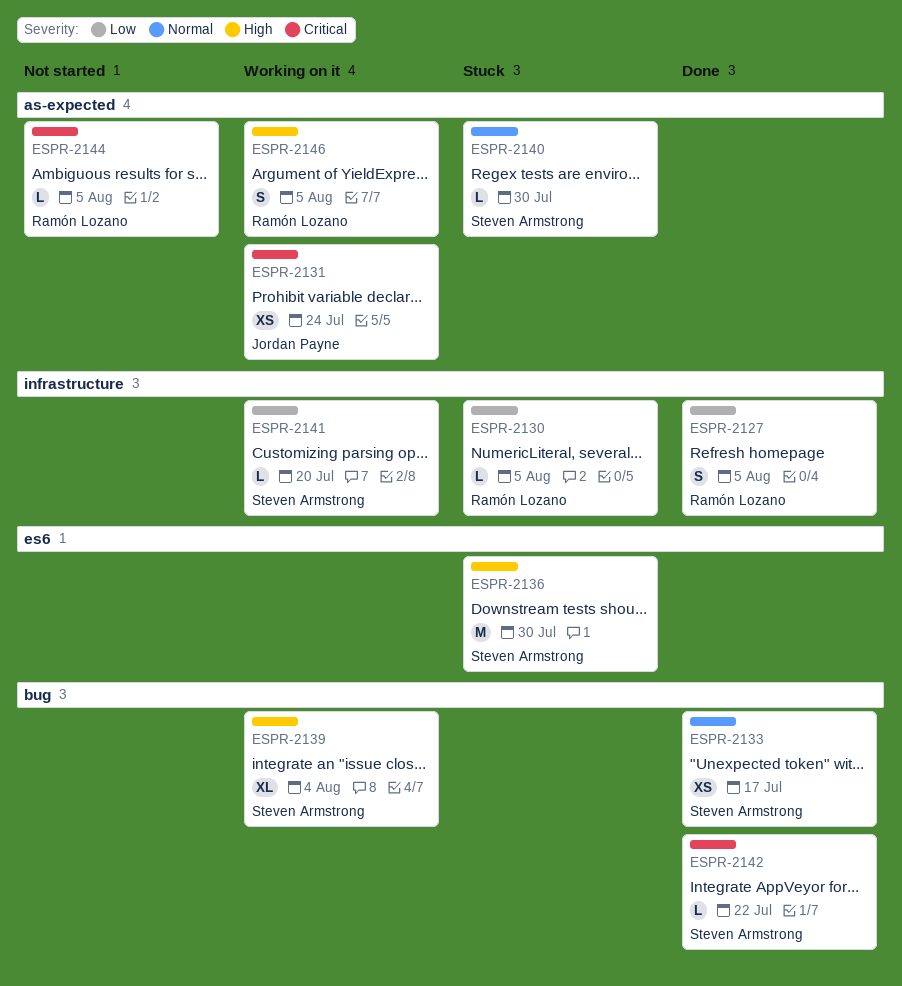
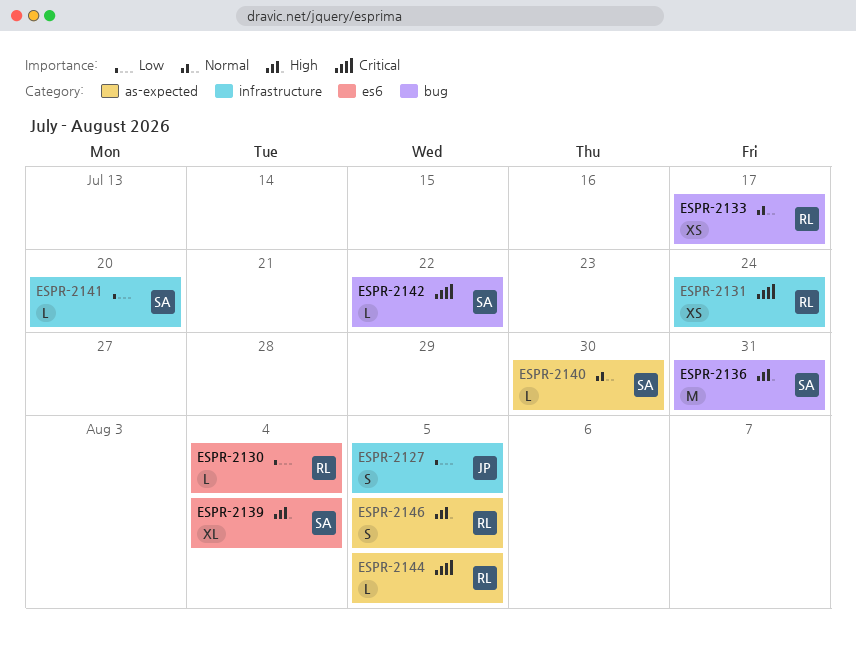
ESPR-2127, owner: Ramón Lozano -> Jordan Payne
ESPR-2130, label: infrastructure -> es6
ESPR-2130, due: Aug 5 -> Aug 4
ESPR-2131, owner: Jordan Payne -> Ramón Lozano
ESPR-2131, label: as-expected -> infrastructure
ESPR-2133, owner: Steven Armstrong -> Ramón Lozano
ESPR-2136, label: es6 -> bug
ESPR-2136, due: Jul 30 -> Jul 31
ESPR-2139, label: bug -> es6

